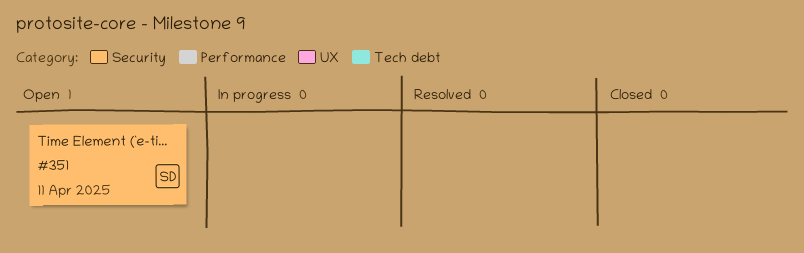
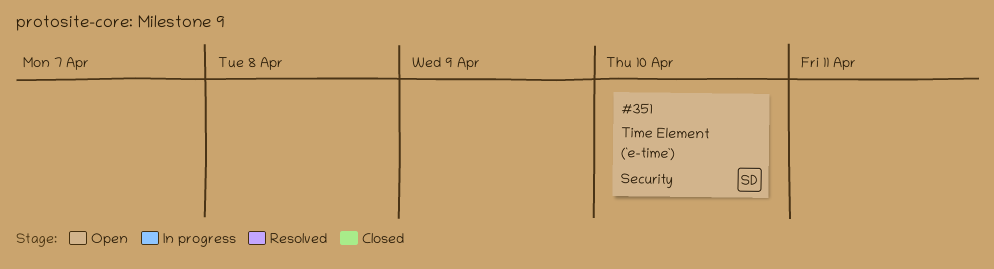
#351, due: Apr 11 -> Apr 10

